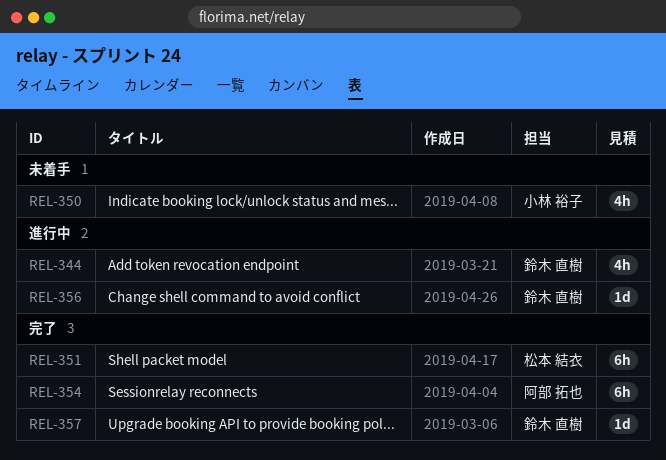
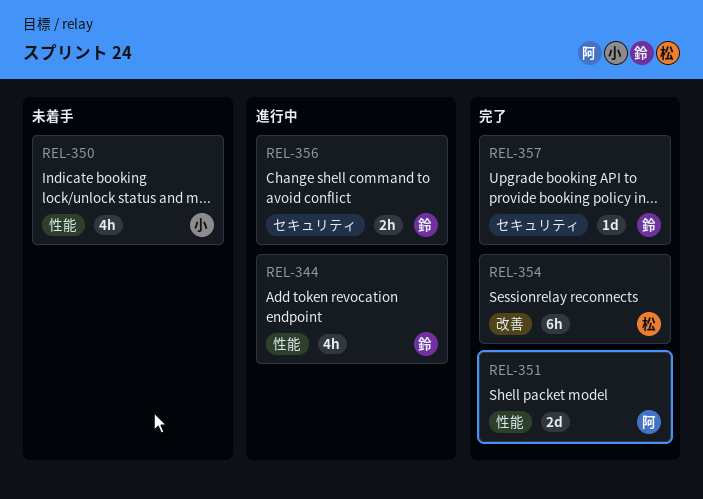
REL-351, owner: 松本 結衣 -> 阿部 拓也
REL-351, estimate: 6h -> 2d
REL-354, owner: 阿部 拓也 -> 松本 結衣
REL-356, estimate: 1d -> 2h

